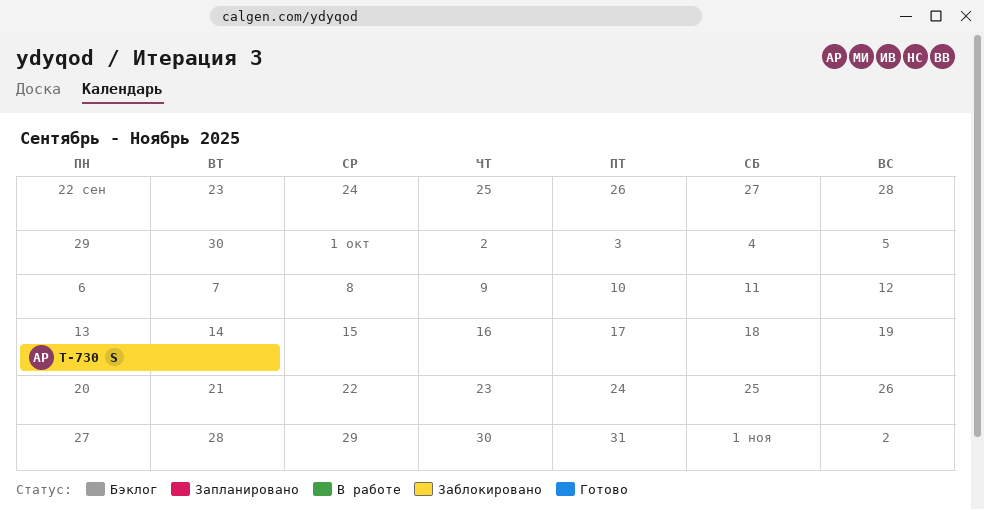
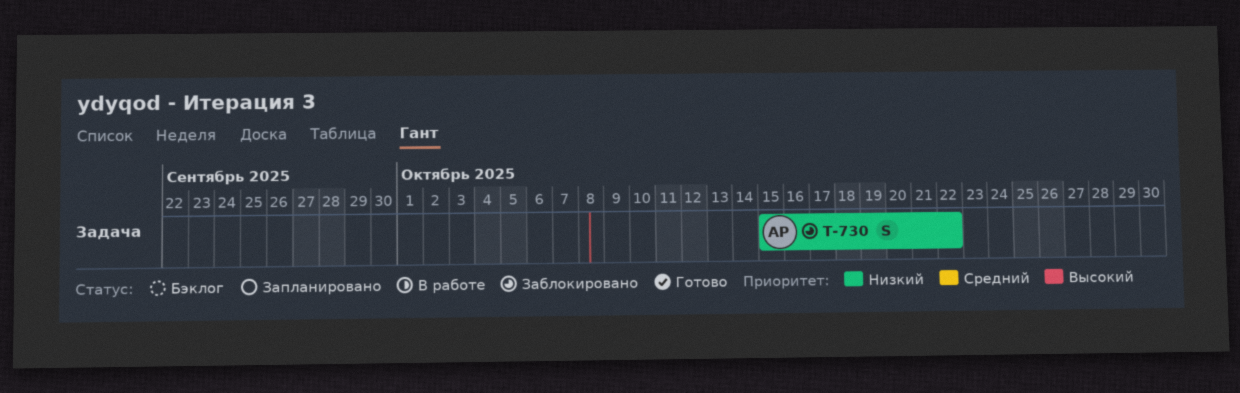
T-730, start: Oct 13 -> Oct 15
T-730, due: Oct 14 -> Oct 22

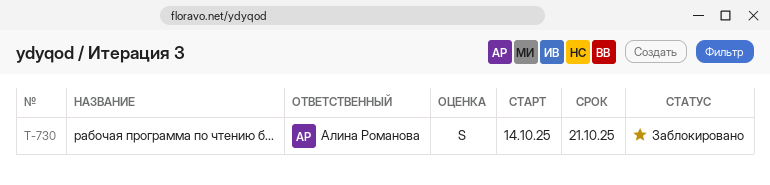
T-730, start: Oct 15 -> Oct 14
T-730, due: Oct 22 -> Oct 21

